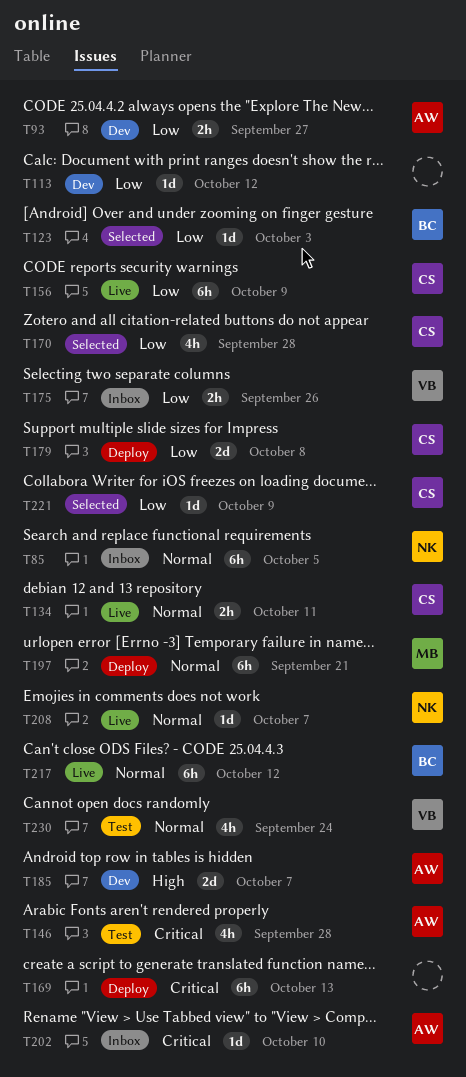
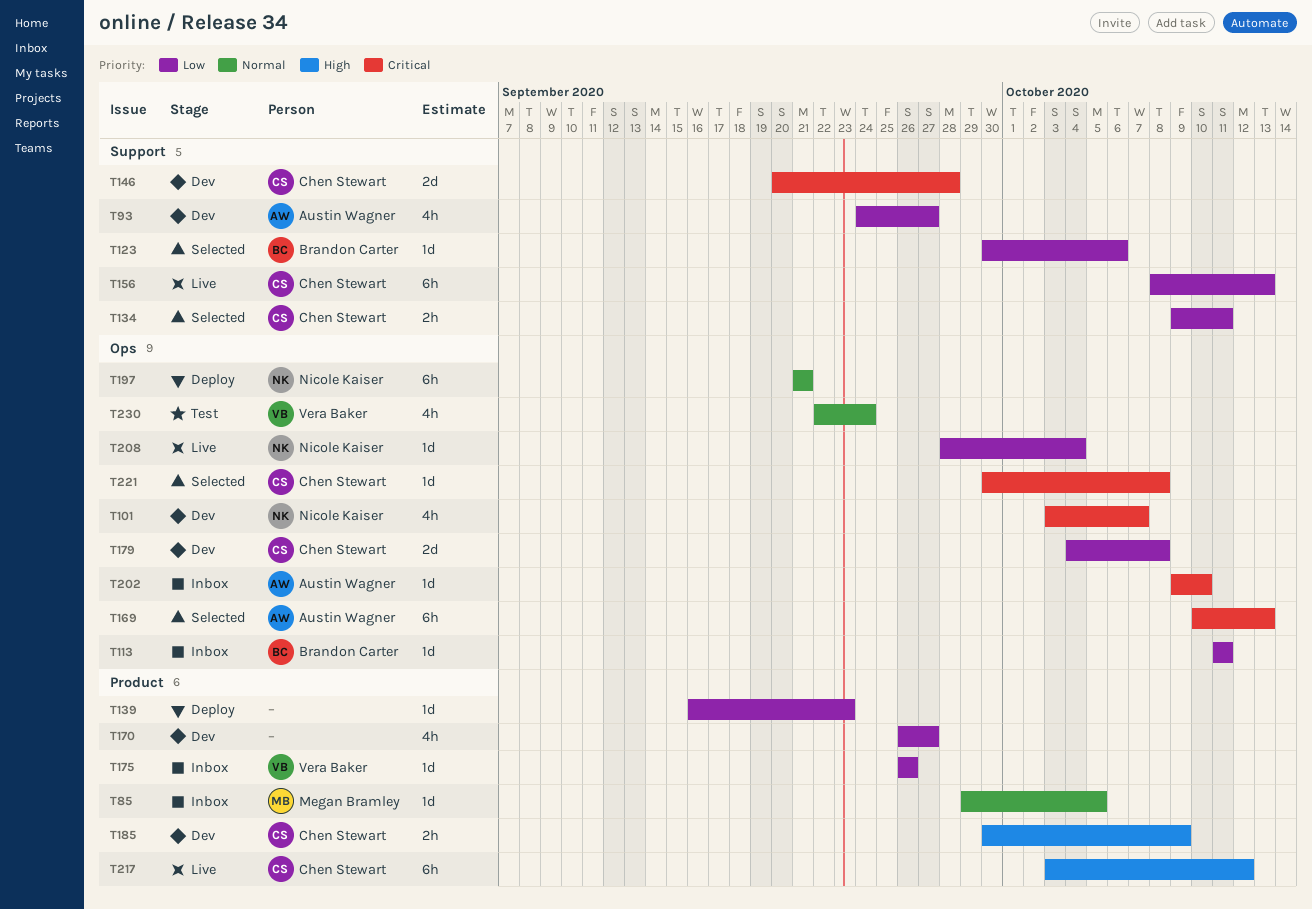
T85, owner: Nicole Kaiser -> Megan Bramley
T85, estimate: 6h -> 1d
T93, estimate: 2h -> 4h
T101: none -> present
T113, status: Dev -> Inbox
T113, owner: none -> Brandon Carter
T113, due: Oct 12 -> Oct 11
T123, due: Oct 3 -> Oct 6
T134, status: Live -> Selected
T134, priority: Normal -> Low
T139: none -> present
T146, status: Test -> Dev
T146, owner: Austin Wagner -> Chen Stewart
T146, estimate: 4h -> 2d
T156, due: Oct 9 -> Oct 13
T169, status: Deploy -> Selected
T169, owner: none -> Austin Wagner
T170, status: Selected -> Dev
T170, owner: Chen Stewart -> none
T170, due: Sep 28 -> Sep 27
T175, estimate: 2h -> 1d
T179, status: Deploy -> Dev
T185, owner: Austin Wagner -> Chen Stewart
T185, estimate: 2d -> 2h
T185, due: Oct 7 -> Oct 9
T197, owner: Megan Bramley -> Nicole Kaiser
T208, priority: Normal -> Low
T208, due: Oct 7 -> Oct 4
T217, owner: Brandon Carter -> Chen Stewart
T217, priority: Normal -> High
T221, priority: Low -> Critical
T221, due: Oct 9 -> Oct 8

